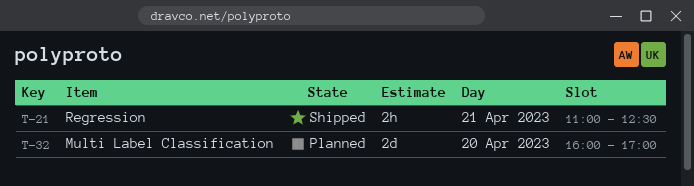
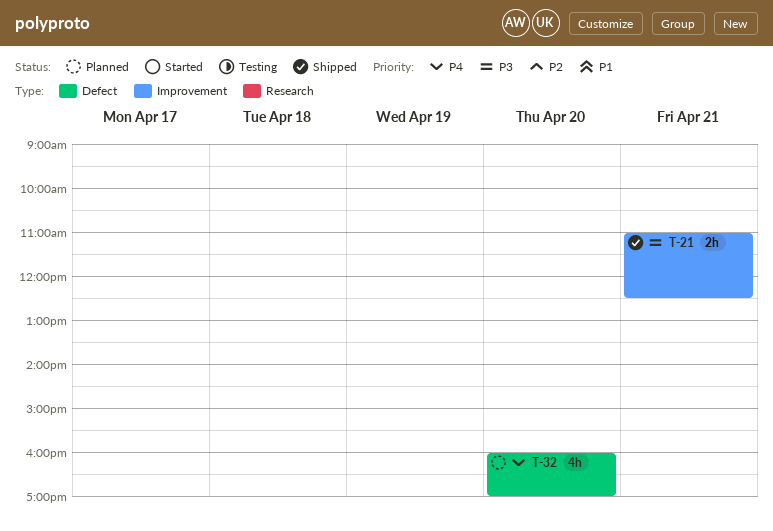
T-32, estimate: 2d -> 4h

